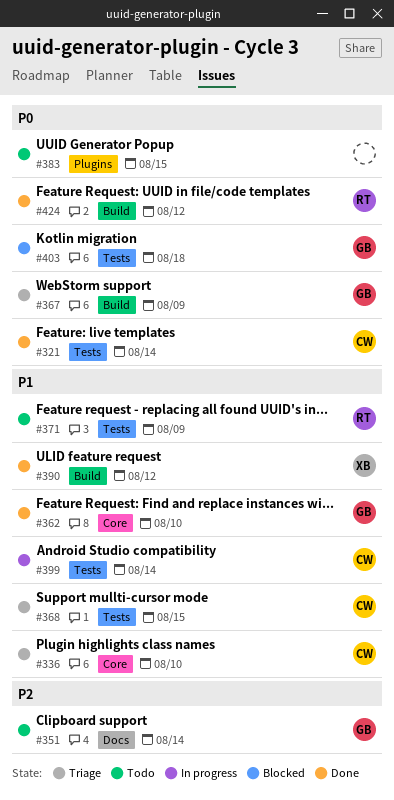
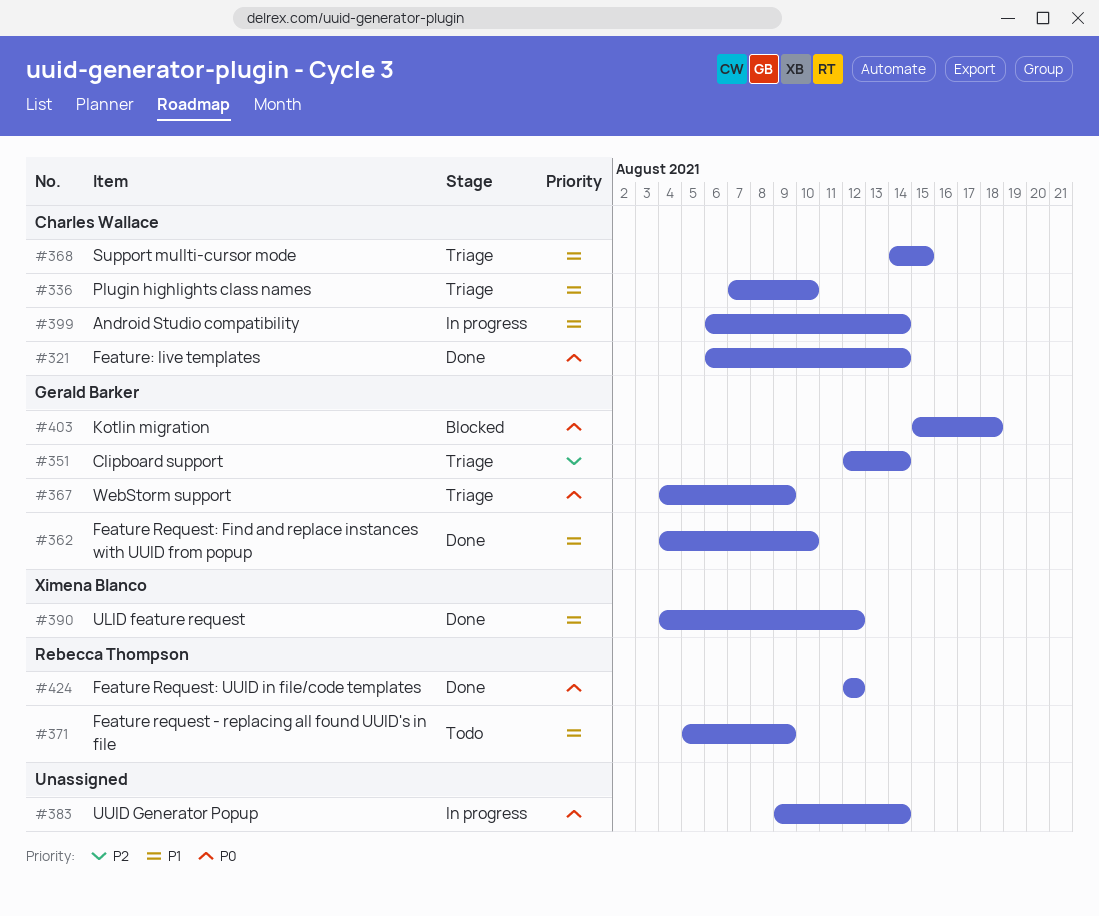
#351, status: Todo -> Triage
#383, status: Todo -> In progress
#383, due: Aug 15 -> Aug 14

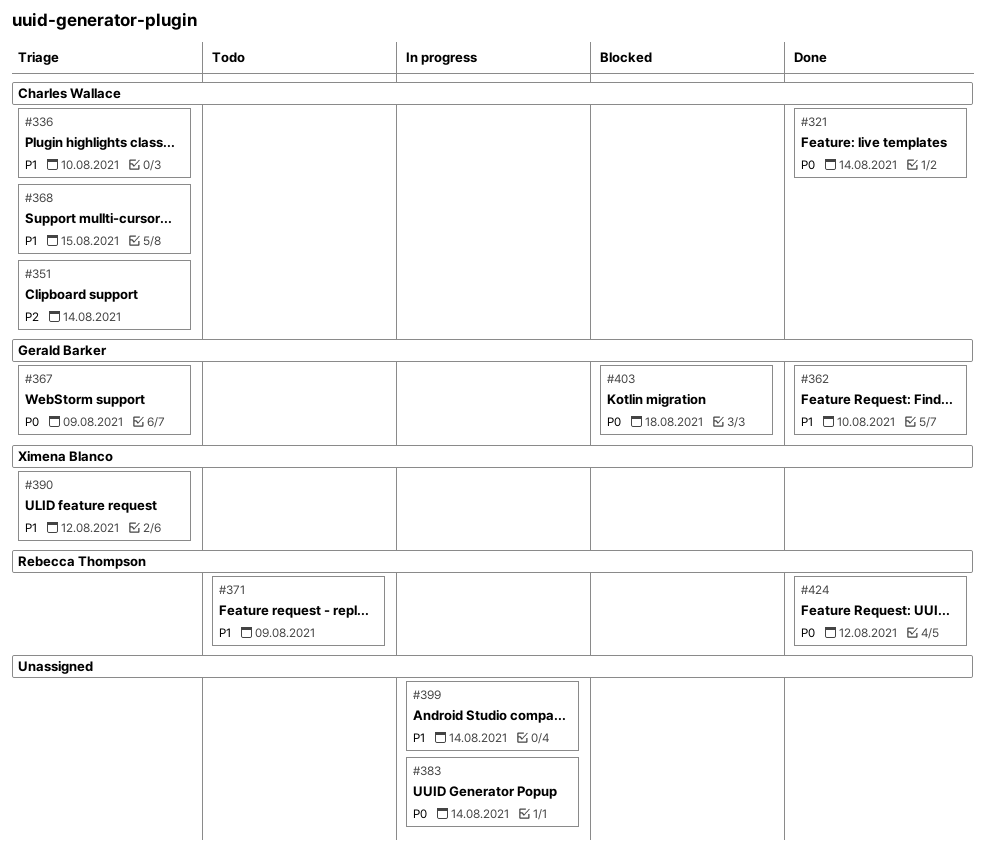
#351, owner: Gerald Barker -> Charles Wallace
#390, status: Done -> Triage
#399, owner: Charles Wallace -> none

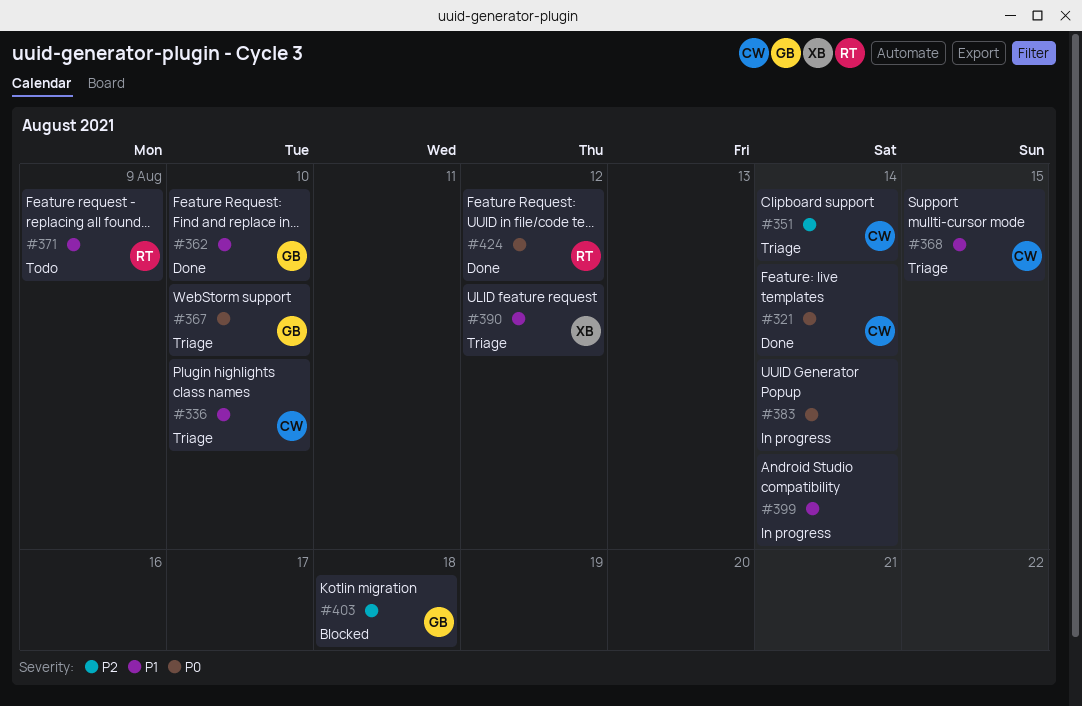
#367, due: Aug 9 -> Aug 10
#403, priority: P0 -> P2

